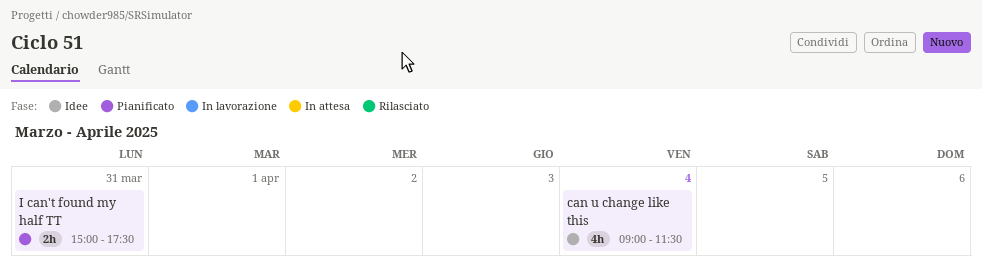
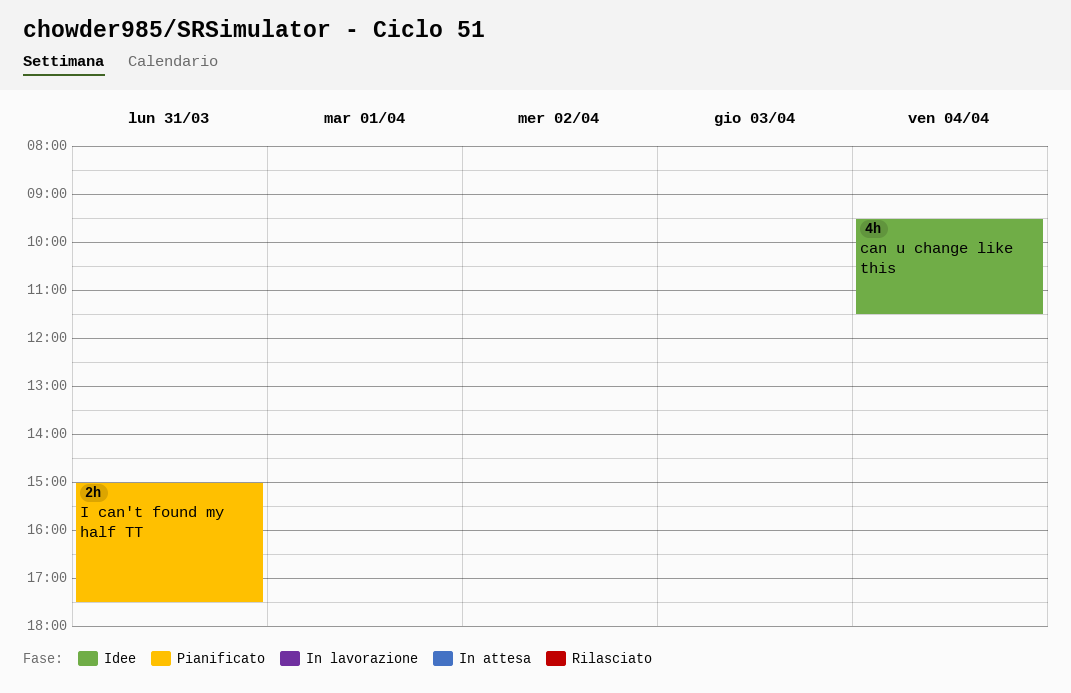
can u change like this, begins: 09:00 -> 09:30

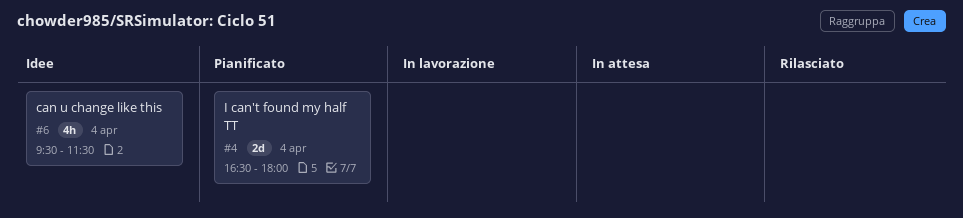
I can't found my half TT, estimate: 2h -> 2d
I can't found my half TT, day: Mar 31 -> Apr 4
I can't found my half TT, begins: 15:00 -> 16:30
I can't found my half TT, ends: 17:30 -> 18:00

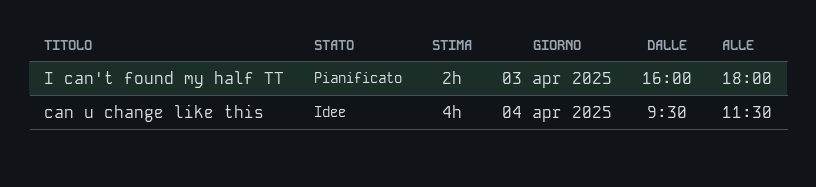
I can't found my half TT, estimate: 2d -> 2h
I can't found my half TT, day: Apr 4 -> Apr 3
I can't found my half TT, begins: 16:30 -> 16:00

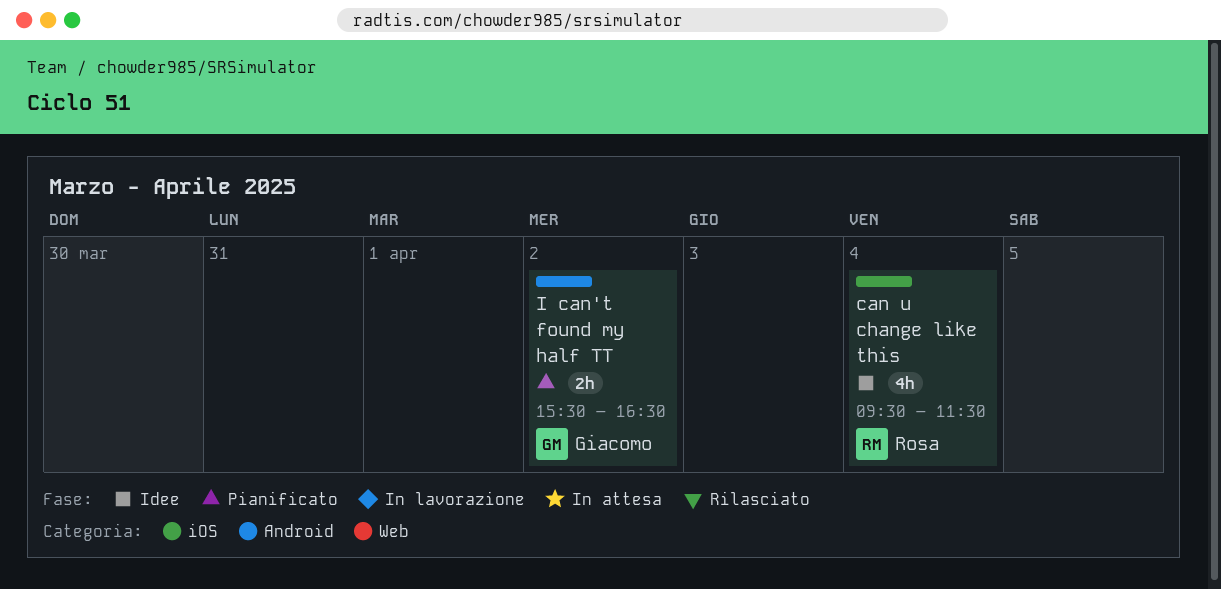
I can't found my half TT, day: Apr 3 -> Apr 2
I can't found my half TT, begins: 16:00 -> 15:30
I can't found my half TT, ends: 18:00 -> 16:30

